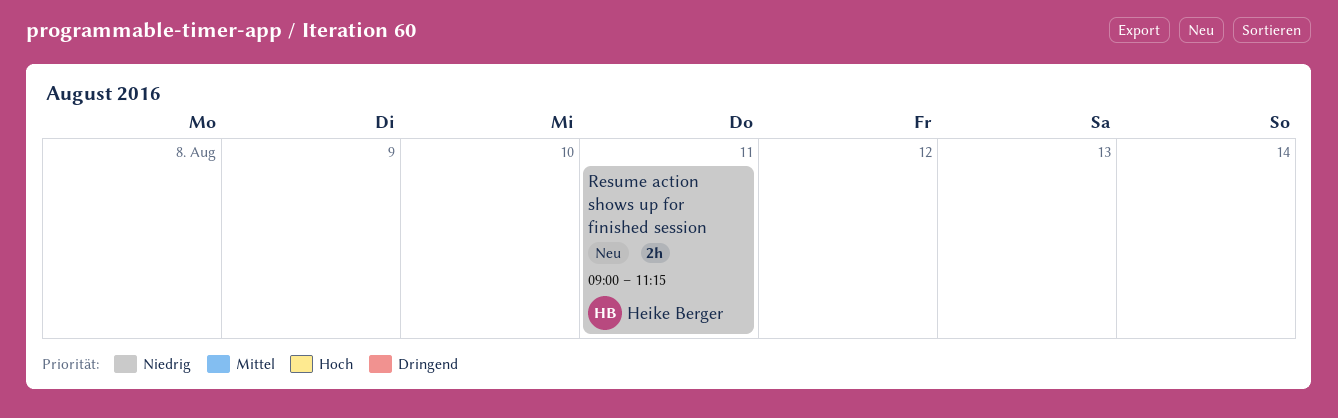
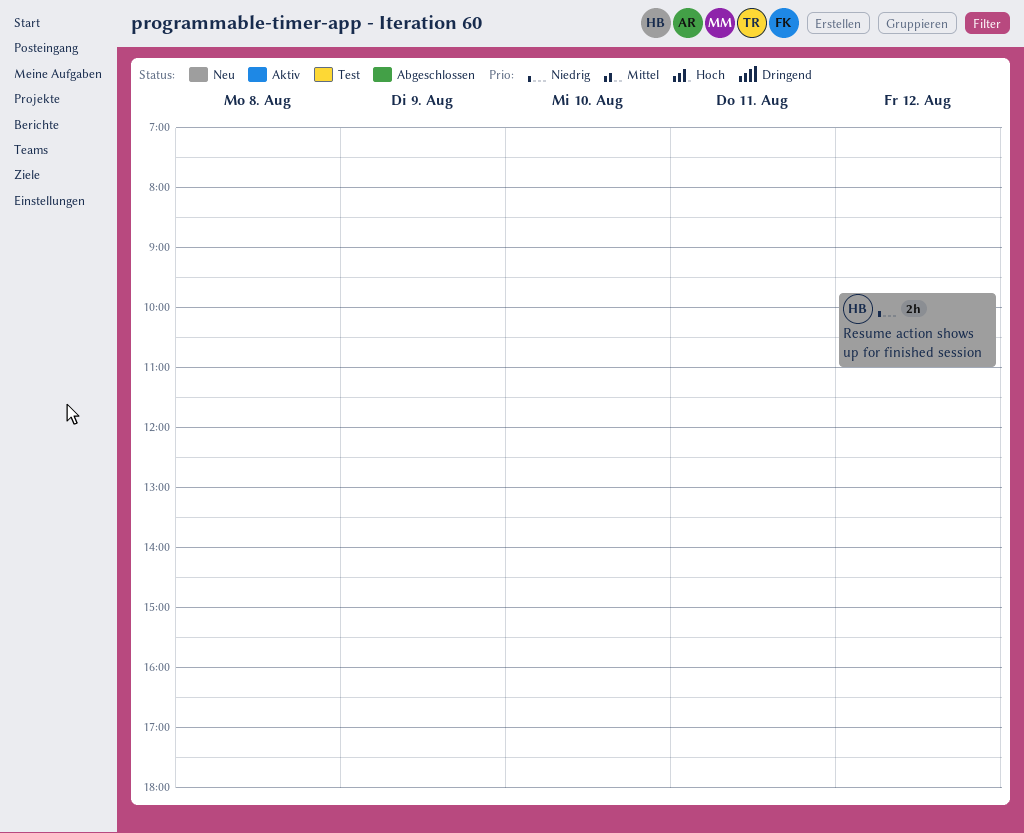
Resume action shows up for finished session, day: Aug 11 -> Aug 12
Resume action shows up for finished session, begins: 09:00 -> 09:45
Resume action shows up for finished session, ends: 11:15 -> 11:00

